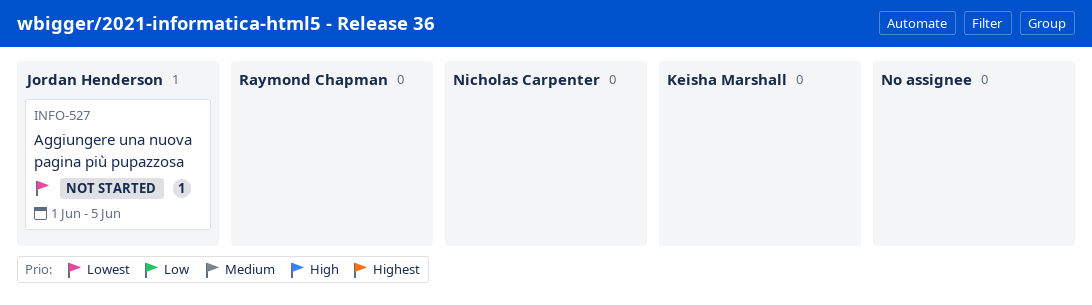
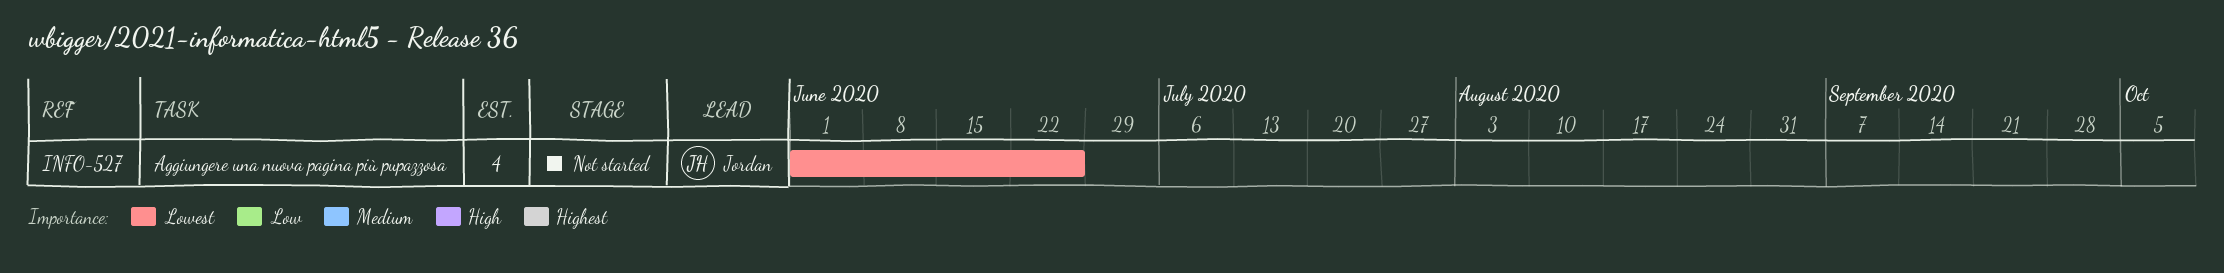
INFO-527, estimate: 1 -> 4
INFO-527, due: Jun 5 -> Jun 26

